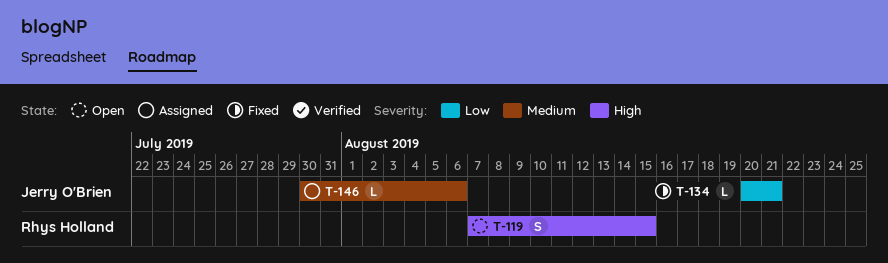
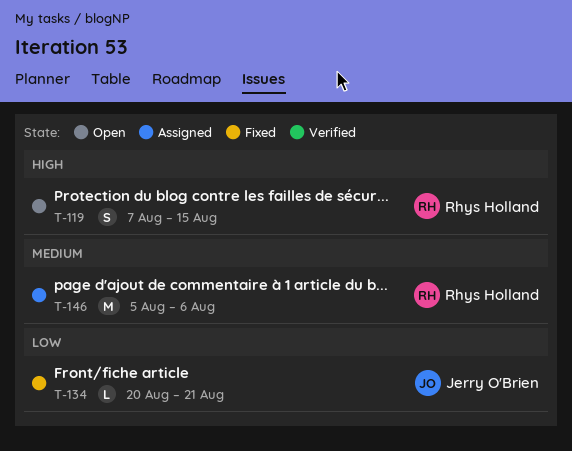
T-146, owner: Jerry O'Brien -> Rhys Holland
T-146, estimate: L -> M
T-146, start: Jul 30 -> Aug 5

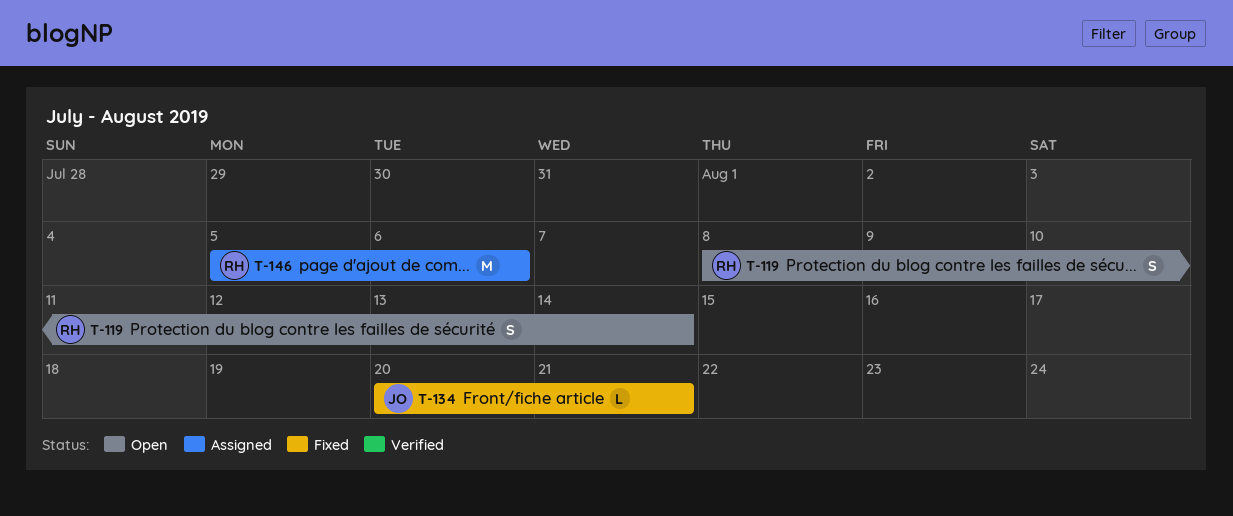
T-119, start: Aug 7 -> Aug 8
T-119, due: Aug 15 -> Aug 14

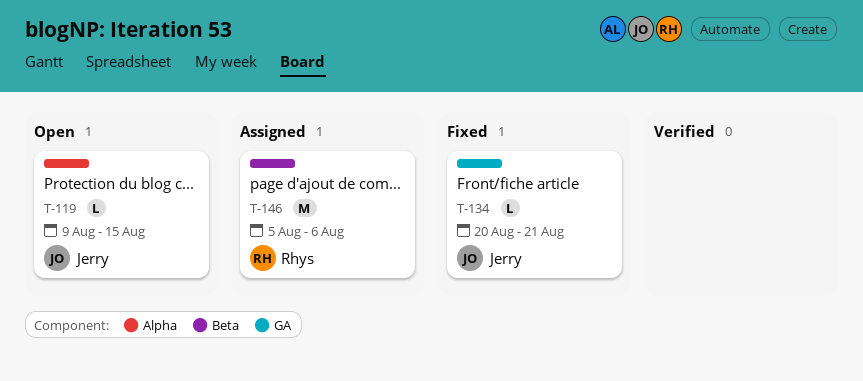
T-119, owner: Rhys -> Jerry
T-119, estimate: S -> L
T-119, start: Aug 8 -> Aug 9
T-119, due: Aug 14 -> Aug 15

